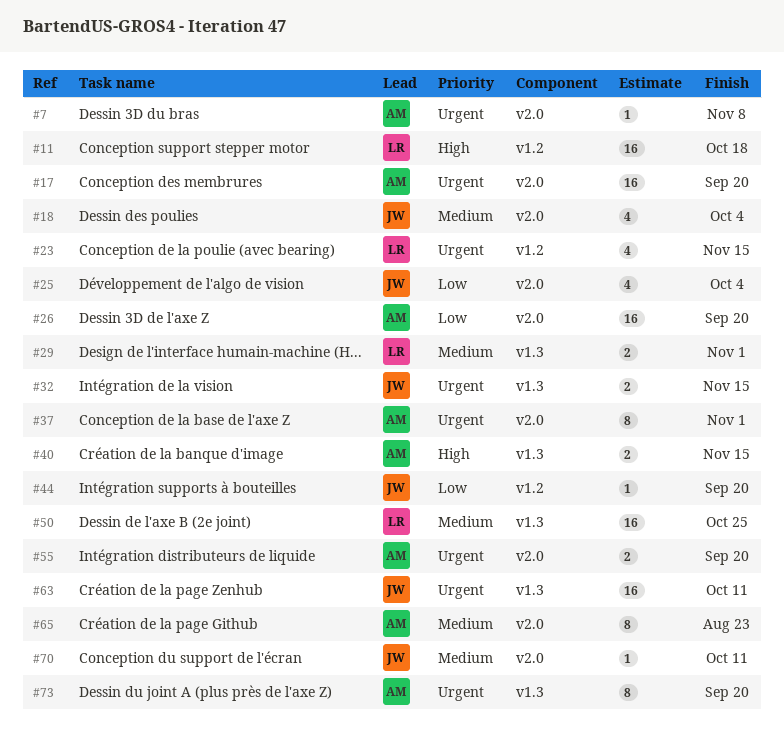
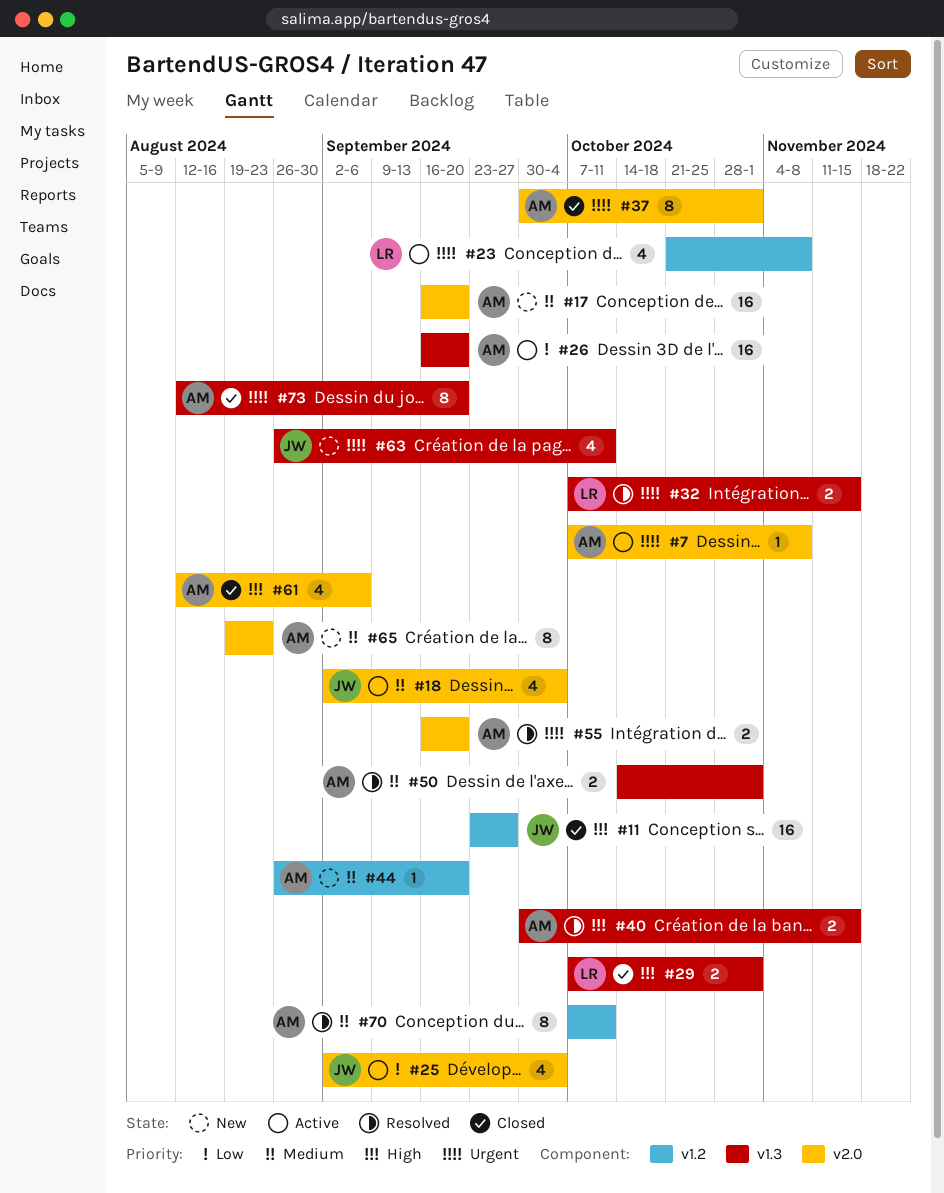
#11, owner: LR -> JW
#11, due: Oct 18 -> Sep 27
#17, priority: Urgent -> Medium
#23, due: Nov 15 -> Nov 8
#26, label: v2.0 -> v1.3
#29, priority: Medium -> High
#32, owner: JW -> LR
#44, owner: JW -> AM
#44, priority: Low -> Medium
#50, owner: LR -> AM
#50, estimate: 16 -> 2
#50, due: Oct 25 -> Nov 1
#61: none -> present
#63, estimate: 16 -> 4
#70, owner: JW -> AM
#70, label: v2.0 -> v1.2
#70, estimate: 1 -> 8

